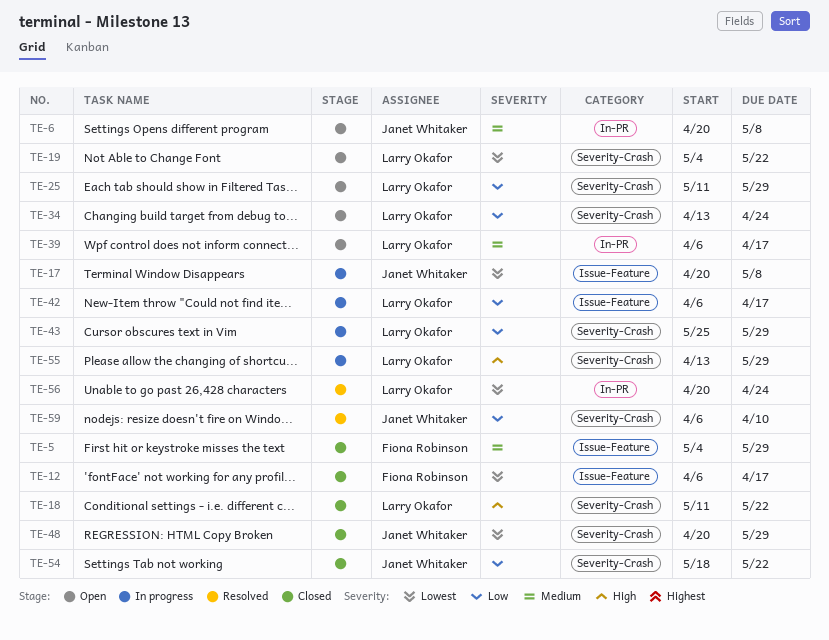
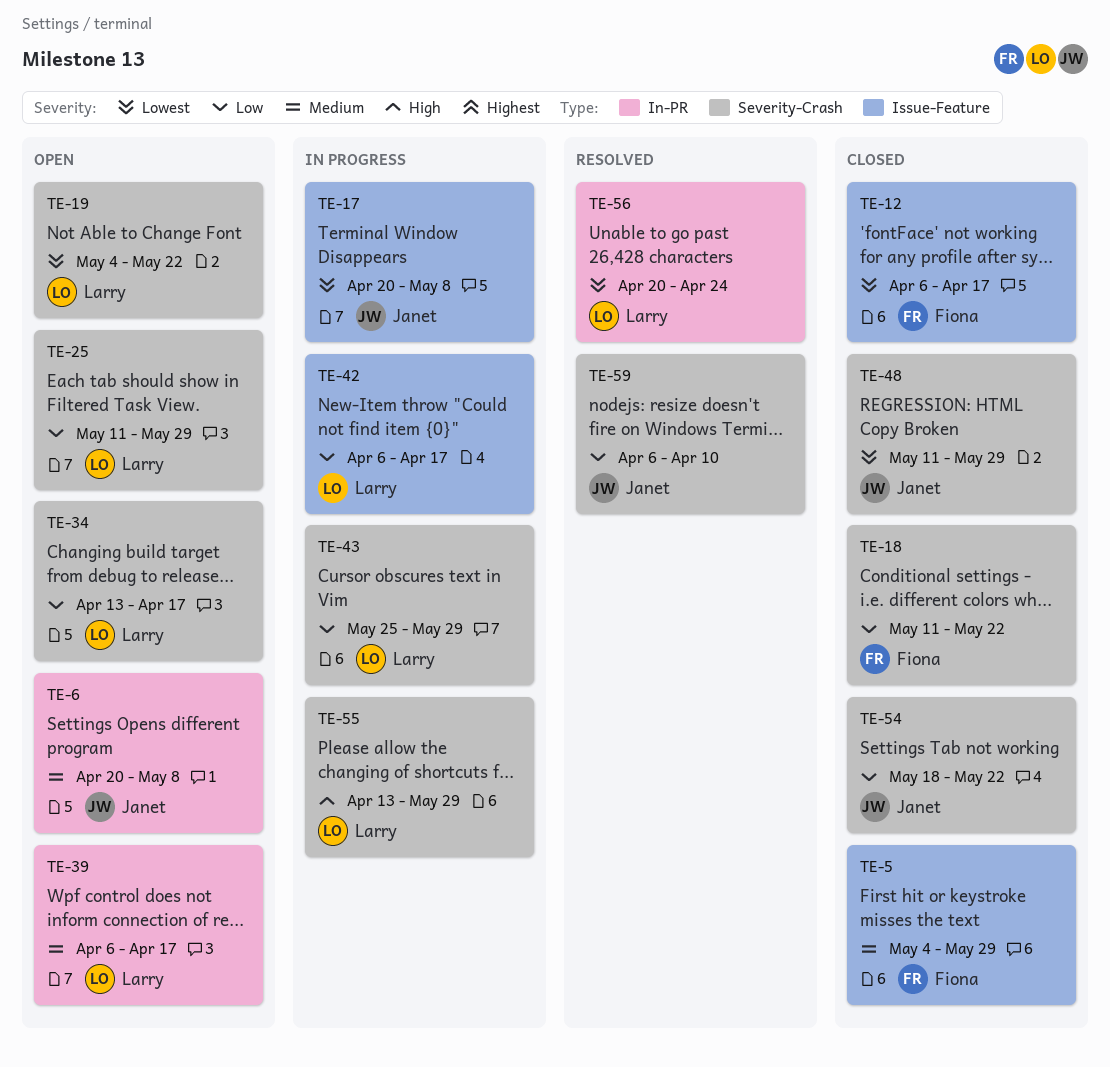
TE-18, owner: Larry Okafor -> Fiona Robinson
TE-18, priority: High -> Low
TE-34, due: Apr 24 -> Apr 17
TE-48, start: Apr 20 -> May 11

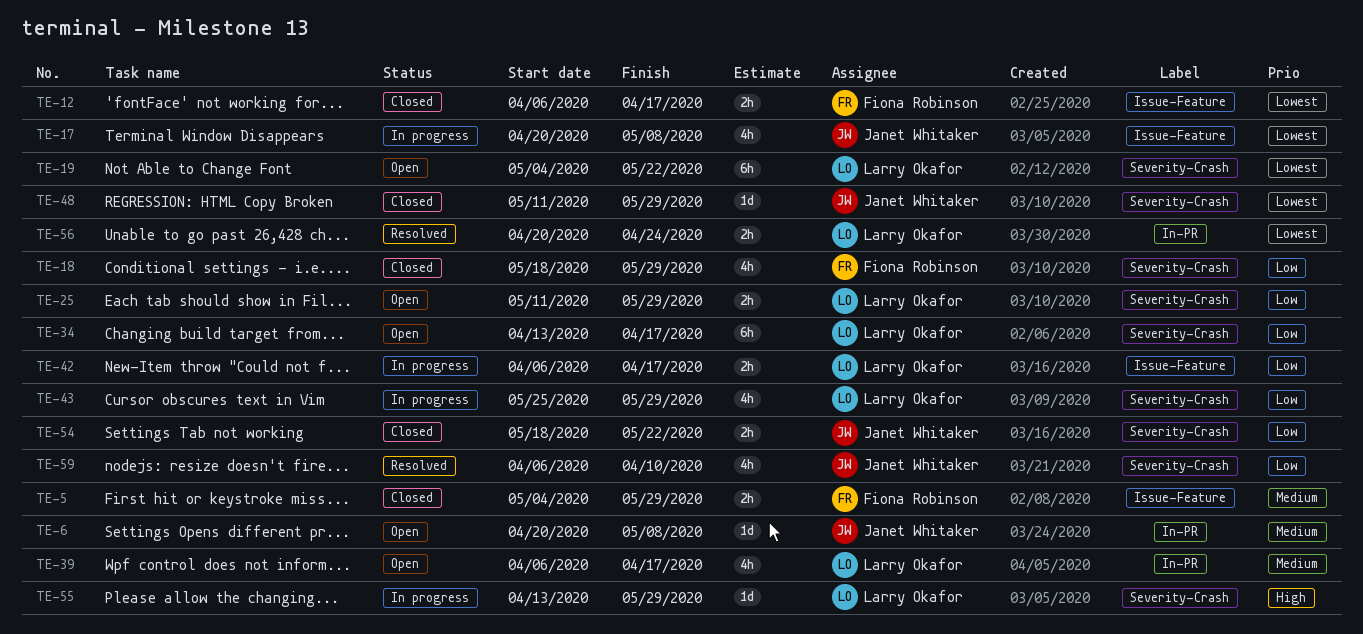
TE-18, start: May 11 -> May 18
TE-18, due: May 22 -> May 29

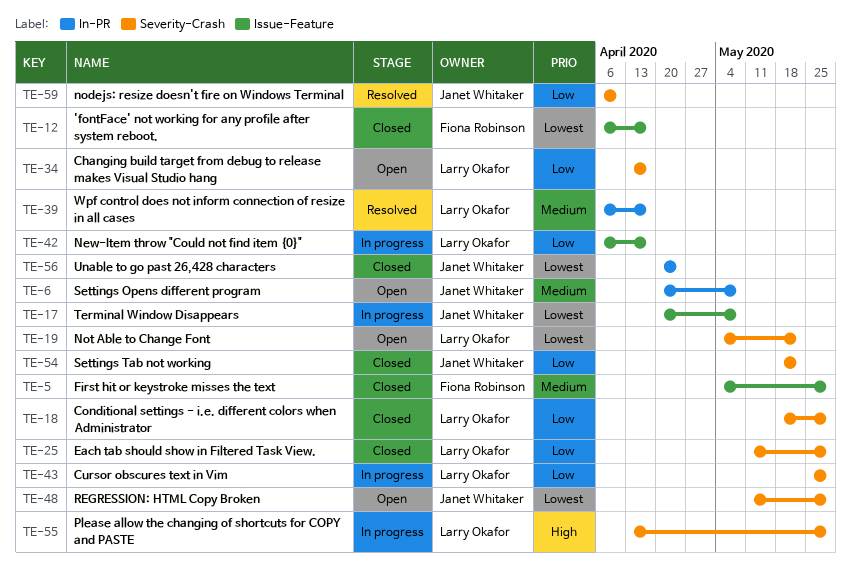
TE-18, owner: Fiona Robinson -> Larry Okafor
TE-25, status: Open -> Closed
TE-39, status: Open -> Resolved
TE-48, status: Closed -> Open
TE-56, status: Resolved -> Closed
TE-56, owner: Larry Okafor -> Janet Whitaker

